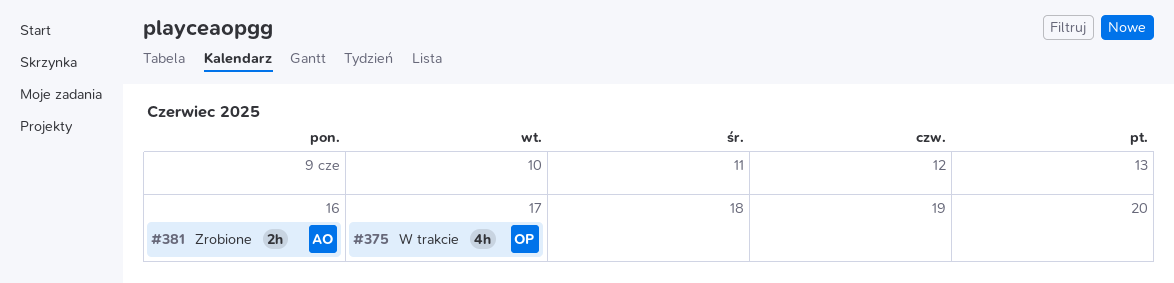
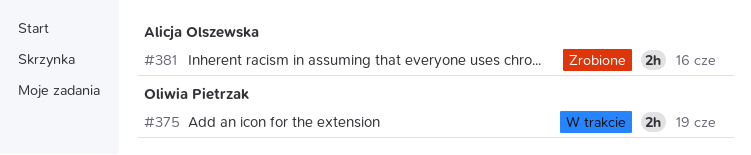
#375, estimate: 4h -> 2h
#375, due: Jun 17 -> Jun 19

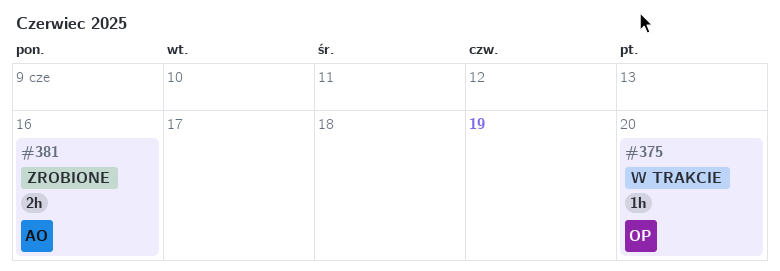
#375, estimate: 2h -> 1h
#375, due: Jun 19 -> Jun 20

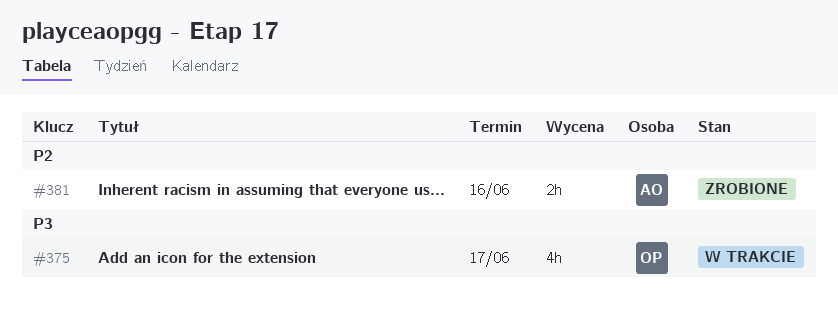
#375, estimate: 1h -> 4h
#375, due: Jun 20 -> Jun 17

